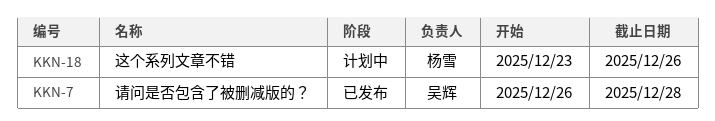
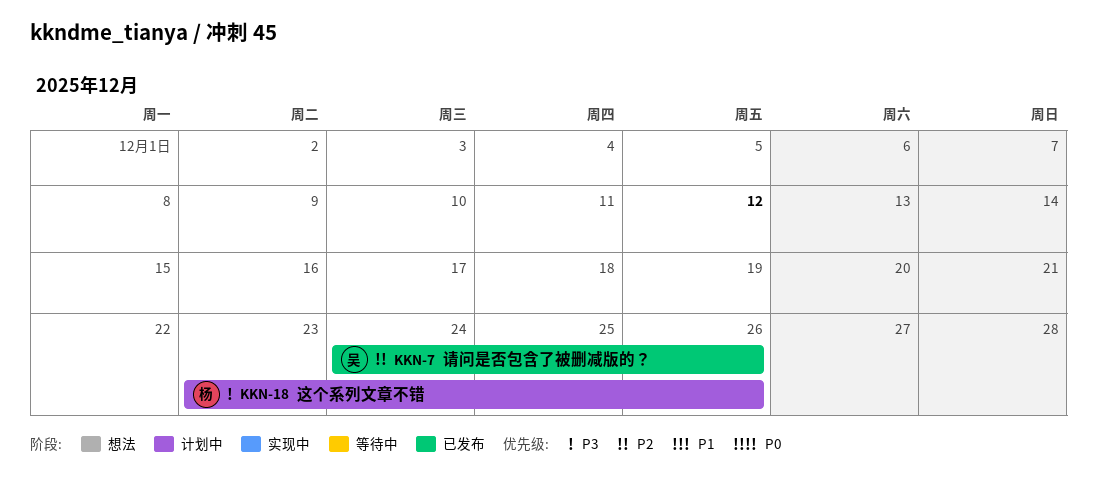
KKN-7, start: Dec 26 -> Dec 24
KKN-7, due: Dec 28 -> Dec 26

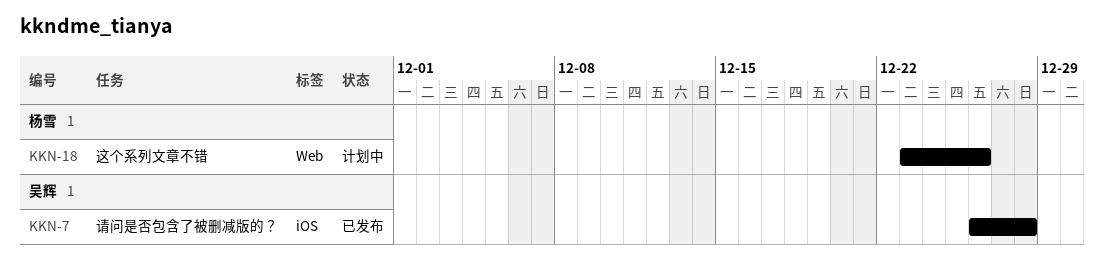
KKN-7, start: Dec 24 -> Dec 26
KKN-7, due: Dec 26 -> Dec 28

